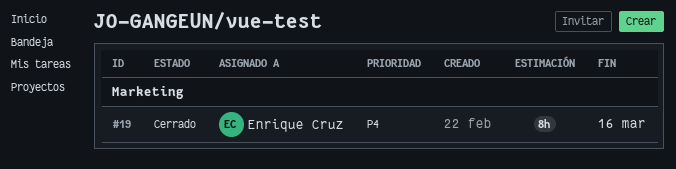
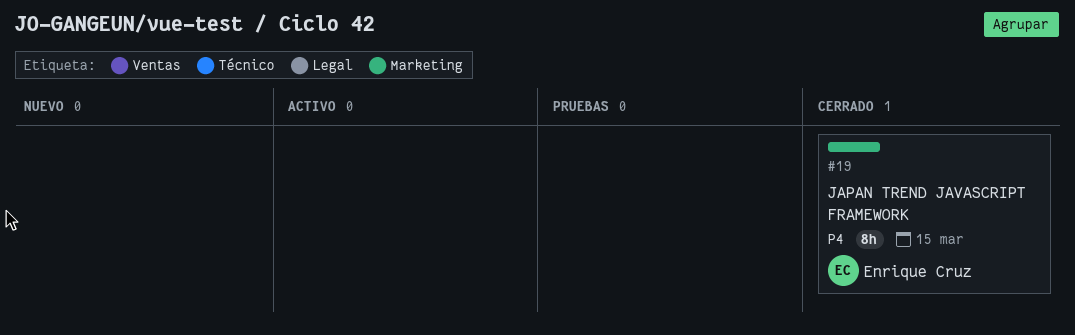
#19, due: Mar 16 -> Mar 15

